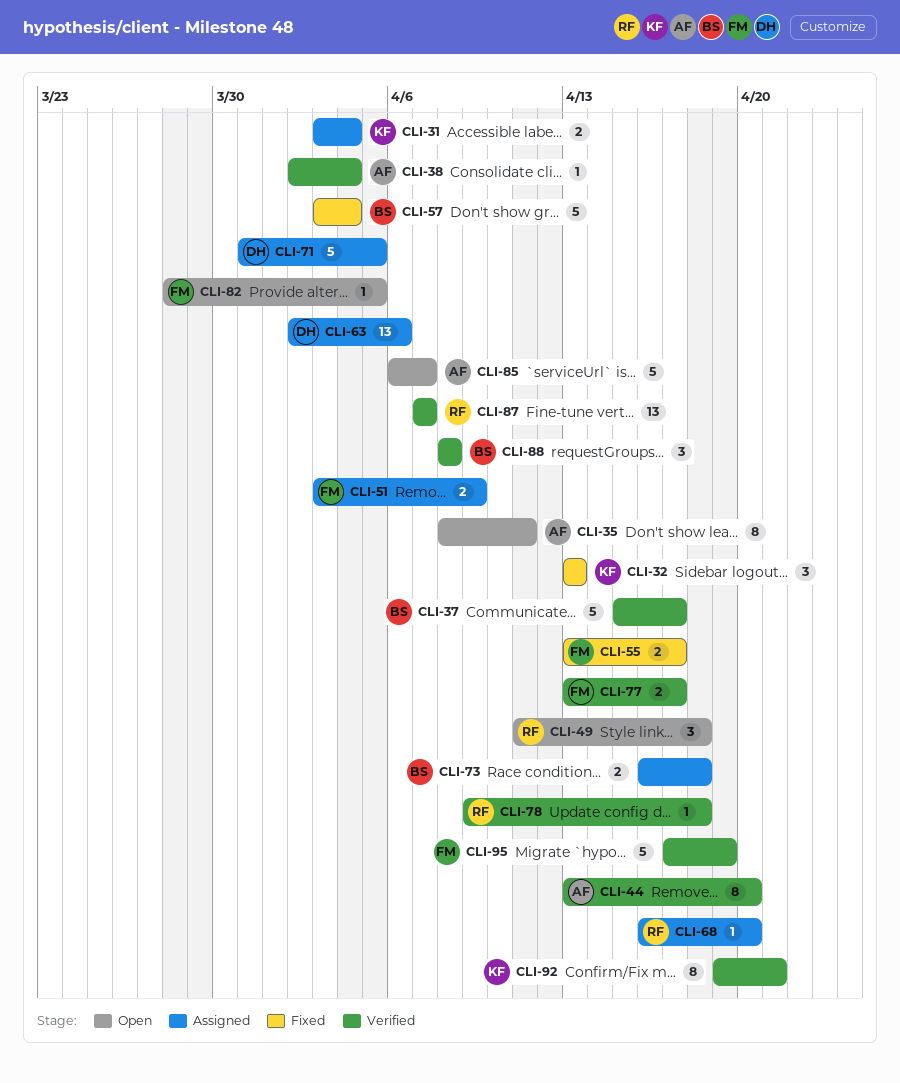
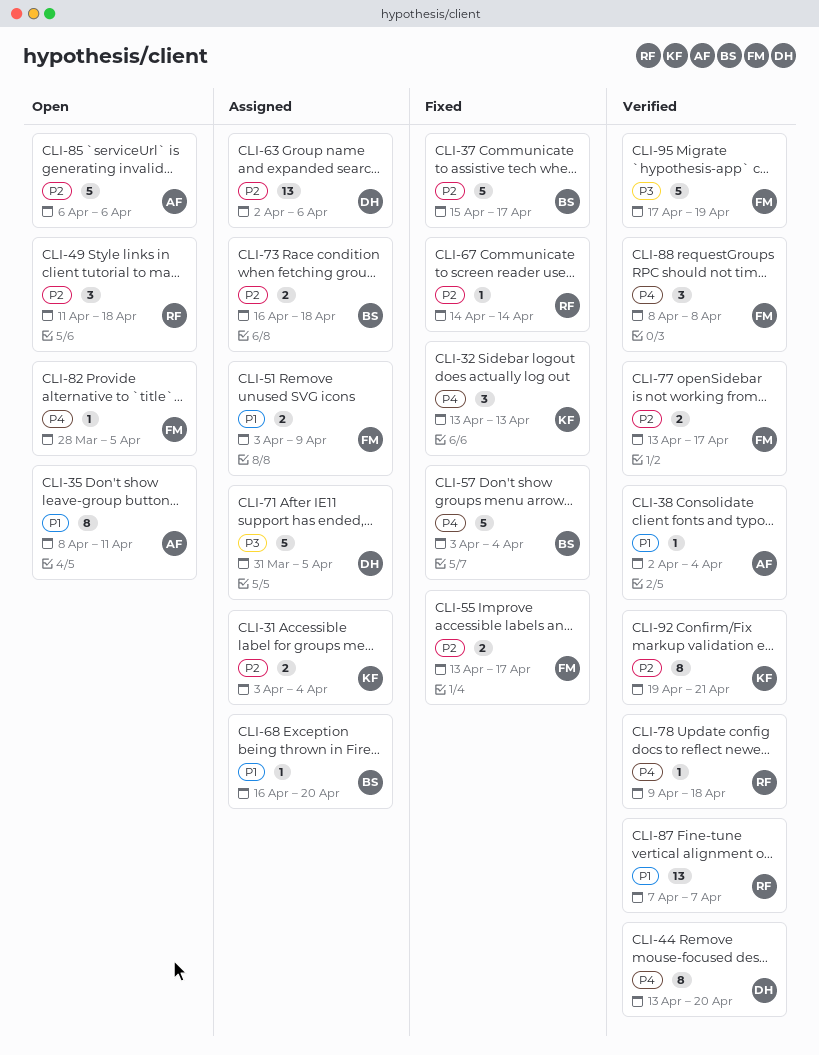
CLI-37, status: Verified -> Fixed
CLI-44, owner: AF -> DH
CLI-67: none -> present
CLI-68, owner: RF -> BS
CLI-85, due: Apr 7 -> Apr 6
CLI-88, owner: BS -> FM

